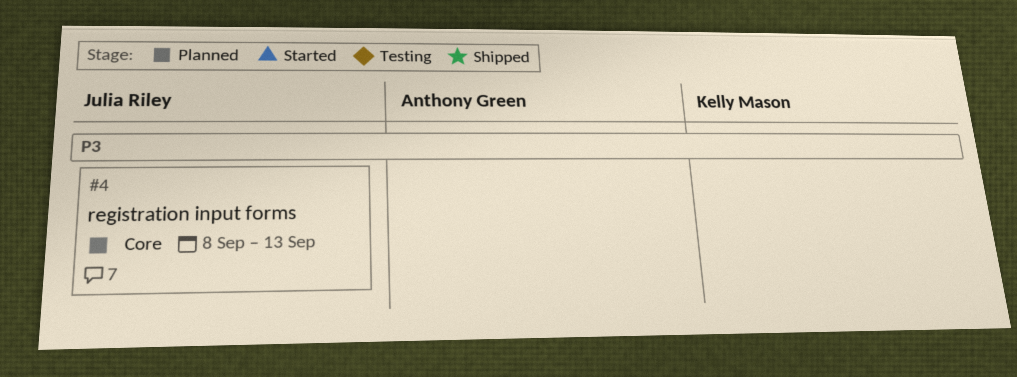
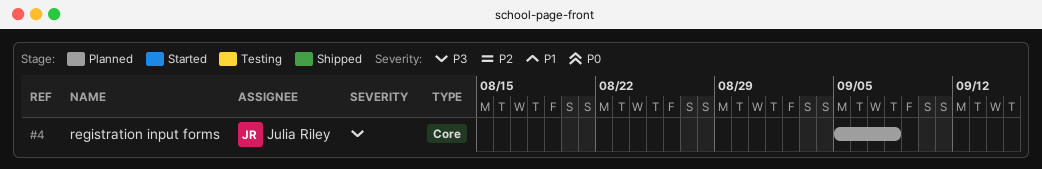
#4, start: Sep 8 -> Sep 5
#4, due: Sep 13 -> Sep 8

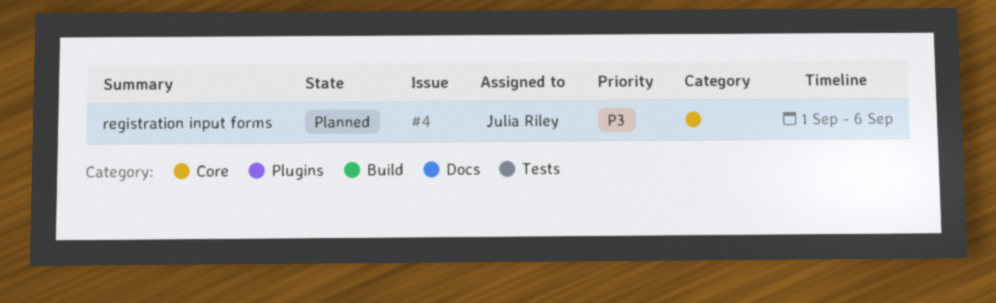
#4, start: Sep 5 -> Sep 1
#4, due: Sep 8 -> Sep 6

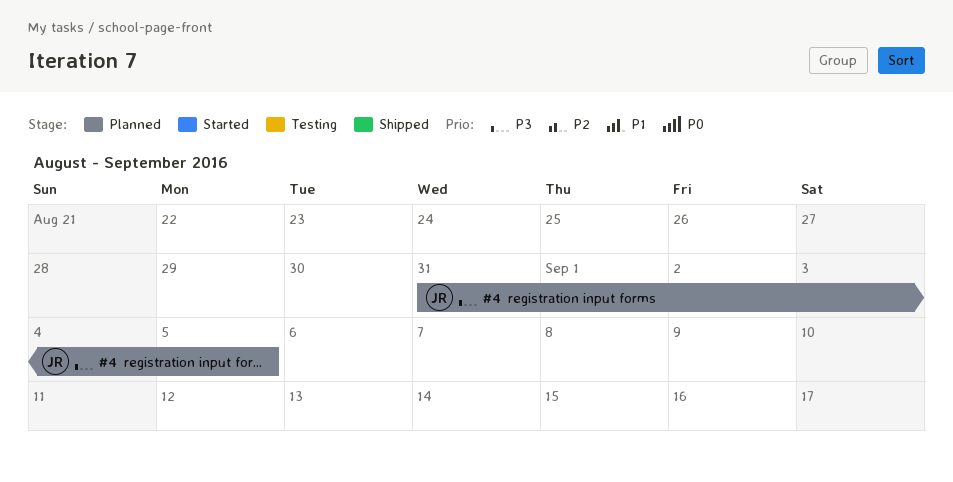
#4, start: Sep 1 -> Aug 31
#4, due: Sep 6 -> Sep 5

